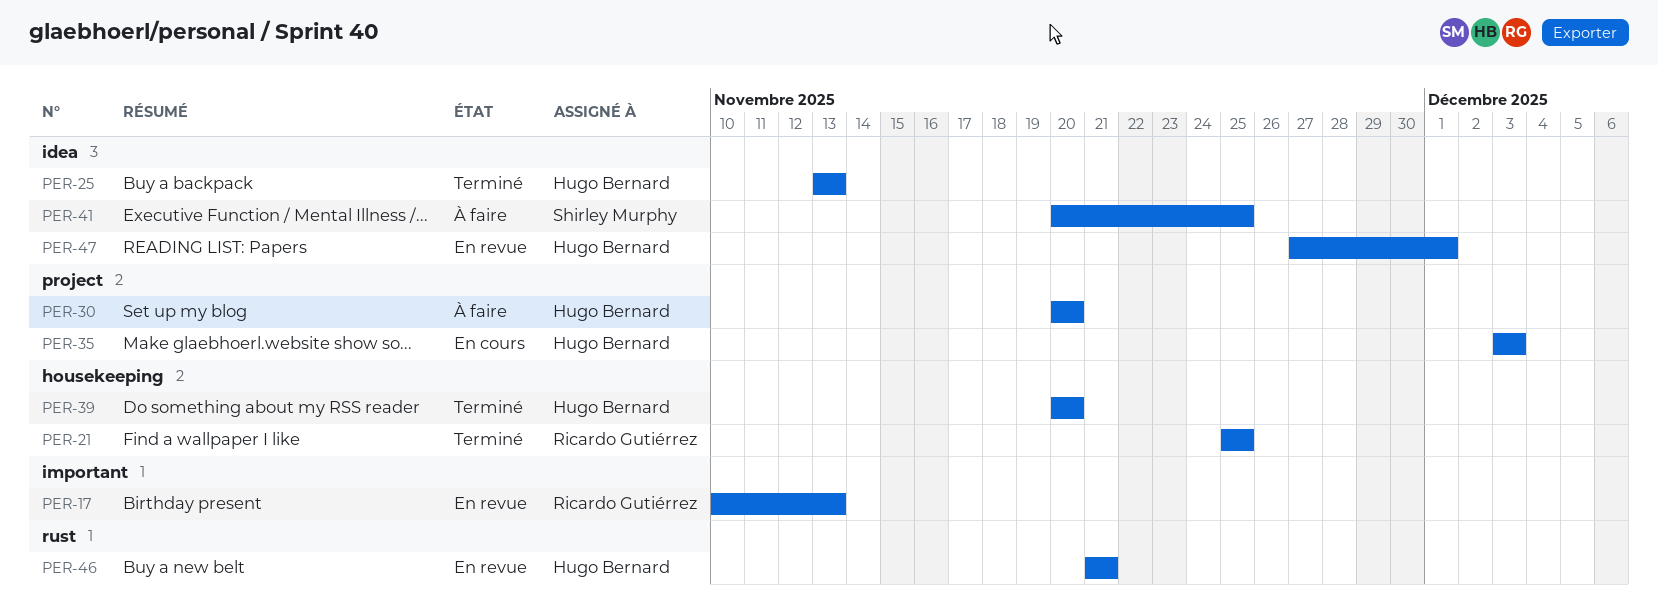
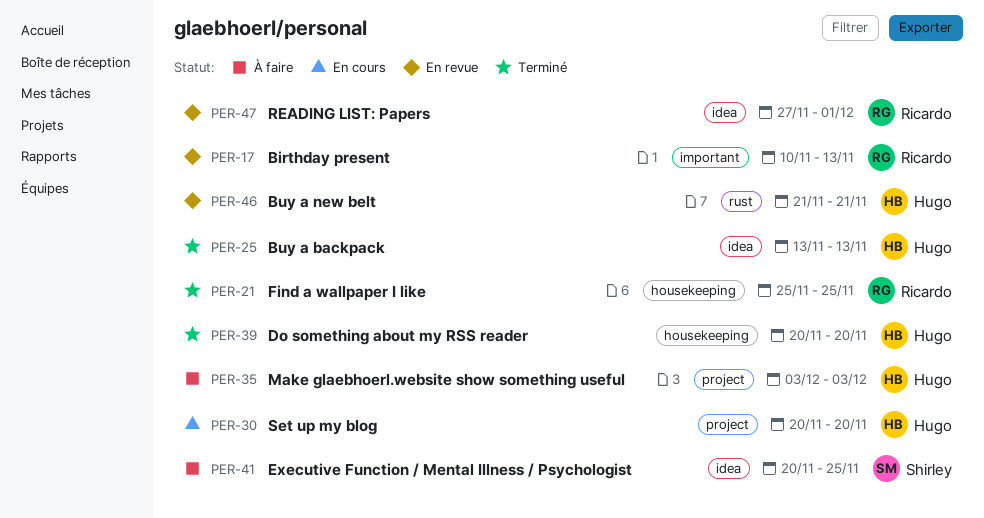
PER-30, status: À faire -> En cours
PER-35, status: En cours -> À faire
PER-47, owner: Hugo Bernard -> Ricardo Gutiérrez

